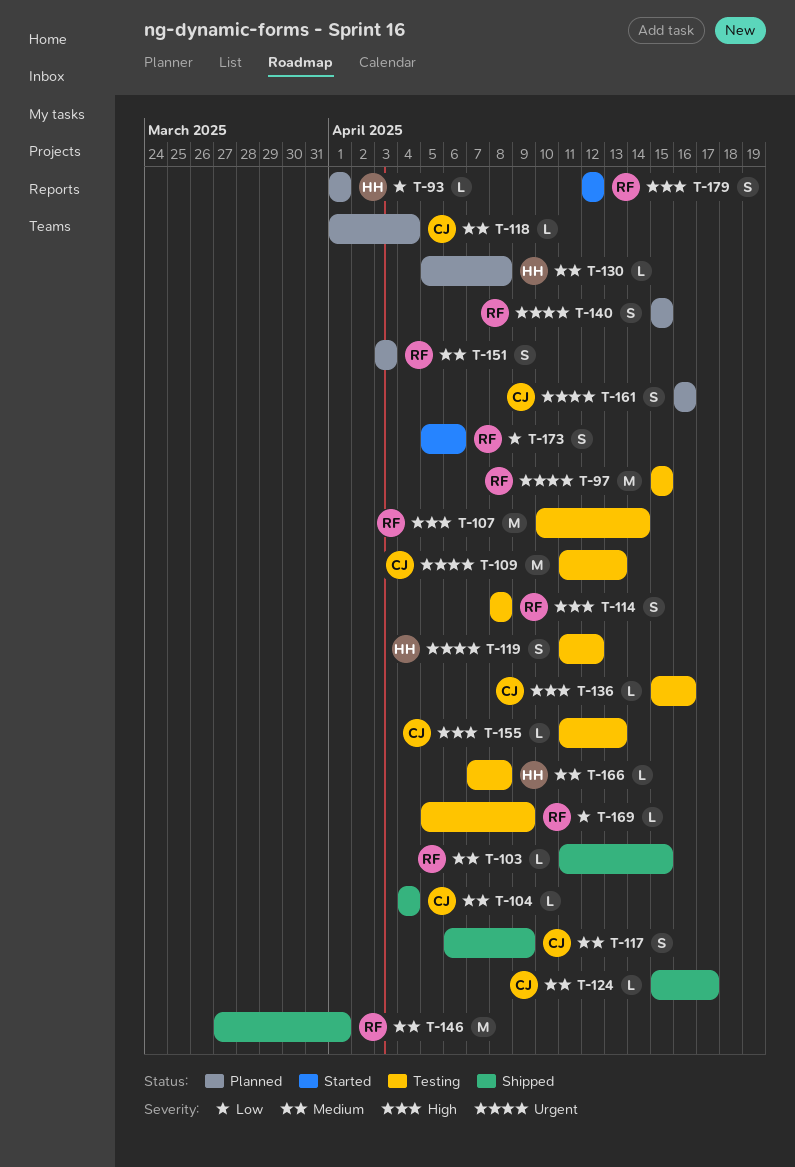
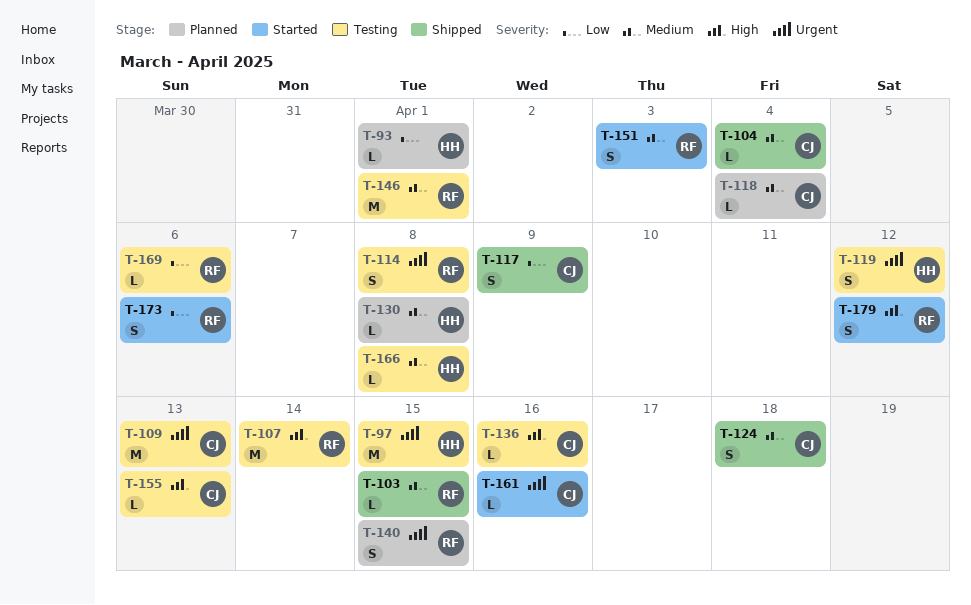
T-97, owner: RF -> HH
T-114, priority: High -> Urgent
T-117, priority: Medium -> Low
T-124, estimate: L -> S
T-124, due: Apr 17 -> Apr 18
T-146, status: Shipped -> Testing
T-151, status: Planned -> Started
T-161, status: Planned -> Started
T-161, estimate: S -> L
T-169, due: Apr 9 -> Apr 6

